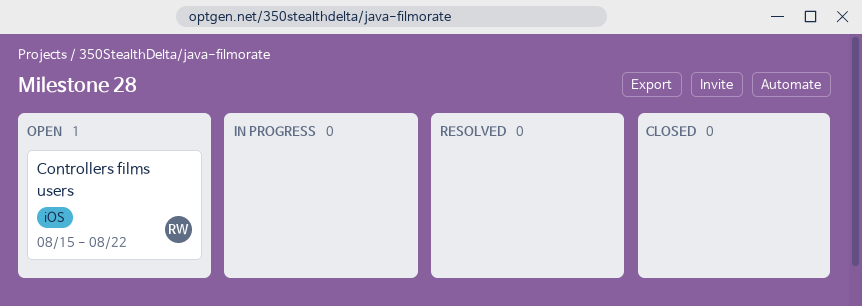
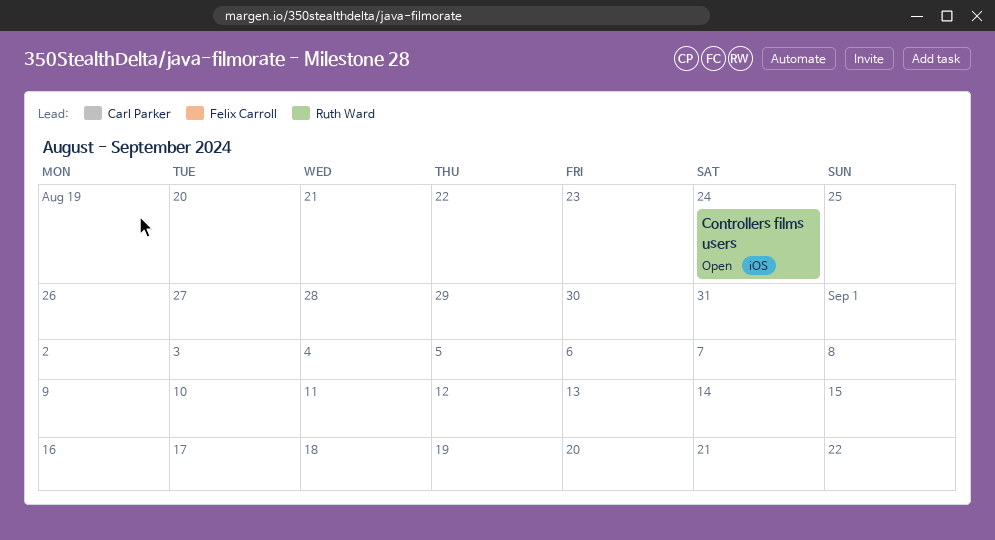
Controllers films users, due: Aug 22 -> Aug 24

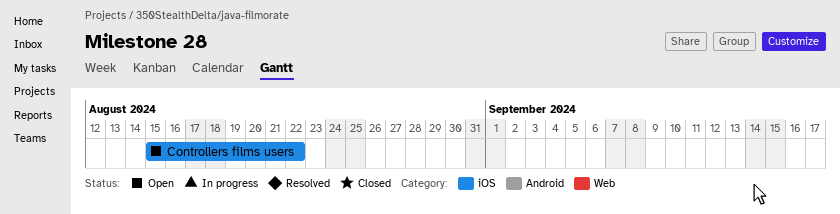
Controllers films users, due: Aug 24 -> Aug 22

